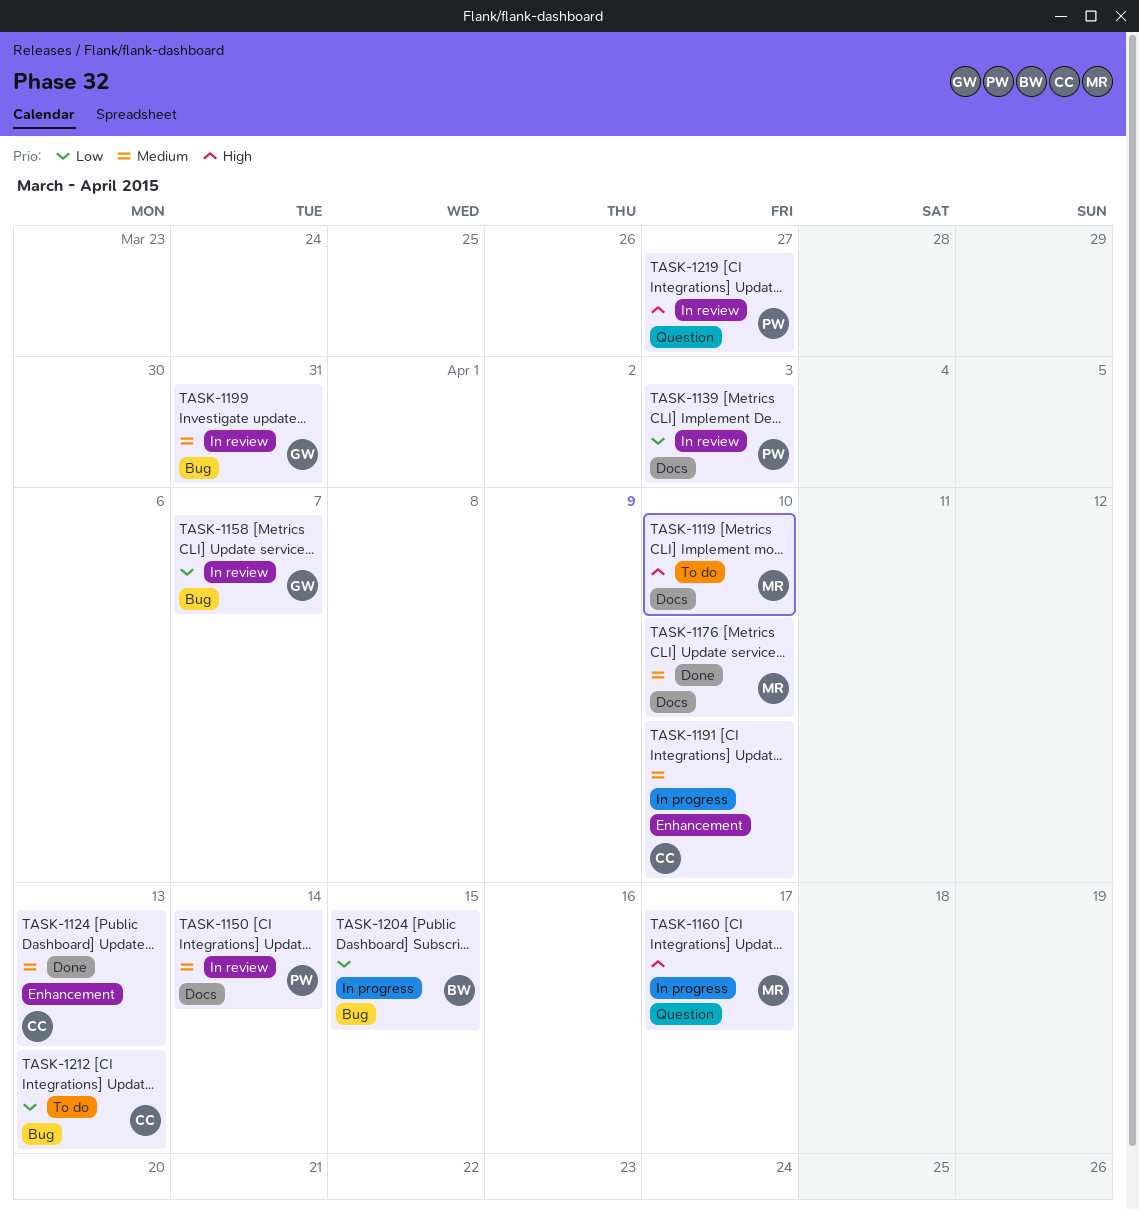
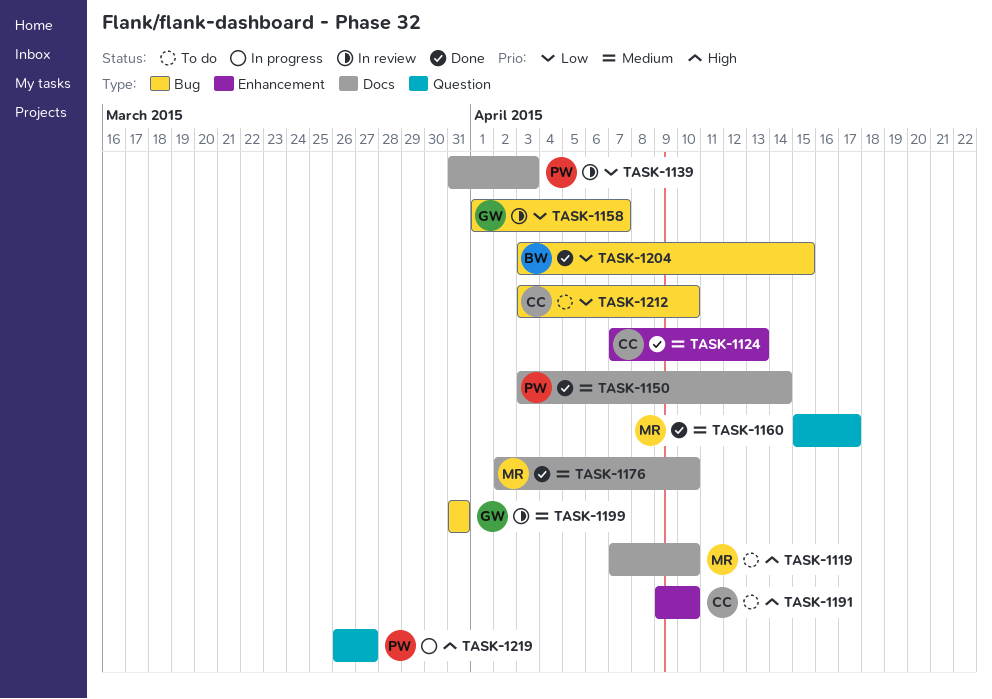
TASK-1150, status: In review -> Done
TASK-1160, status: In progress -> Done
TASK-1160, priority: High -> Medium
TASK-1191, status: In progress -> To do
TASK-1191, priority: Medium -> High
TASK-1204, status: In progress -> Done
TASK-1212, due: Apr 13 -> Apr 10
TASK-1219, status: In review -> In progress

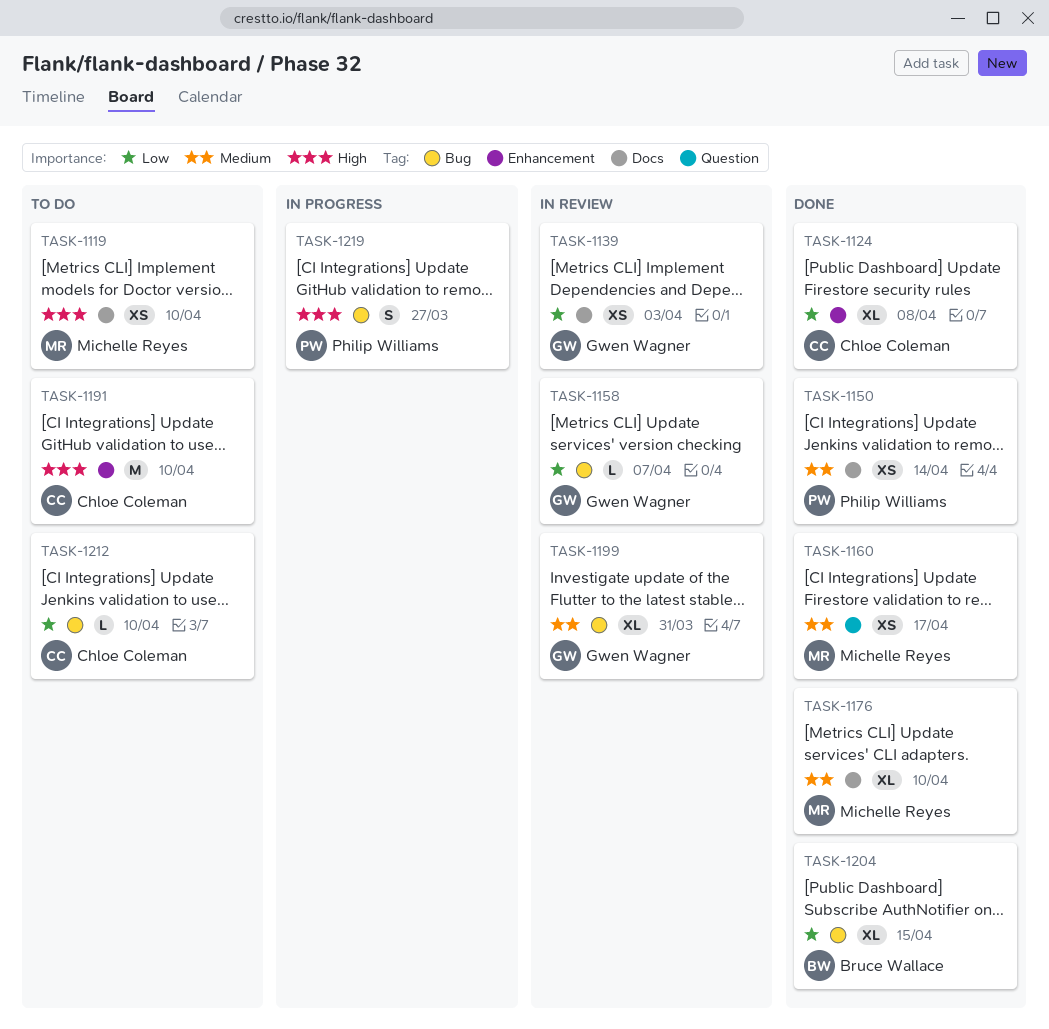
TASK-1124, priority: Medium -> Low
TASK-1124, due: Apr 13 -> Apr 8
TASK-1139, owner: Philip Williams -> Gwen Wagner
TASK-1219, label: Question -> Bug

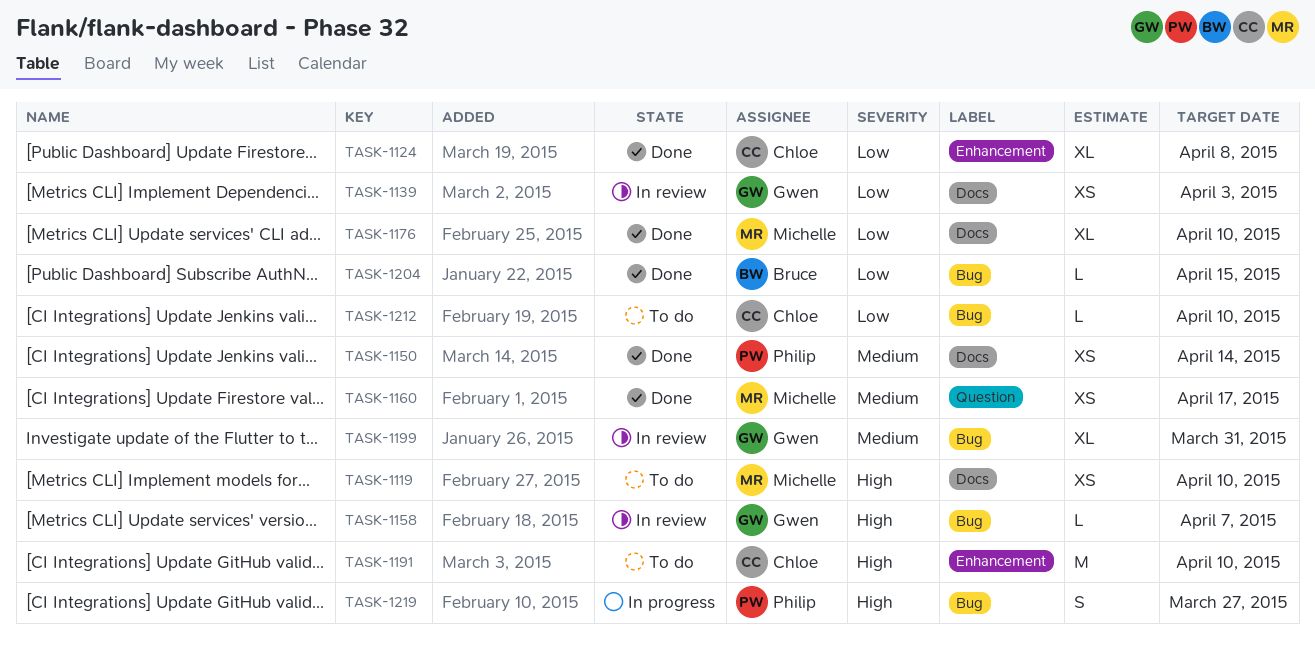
TASK-1158, priority: Low -> High
TASK-1176, priority: Medium -> Low
TASK-1204, estimate: XL -> L

